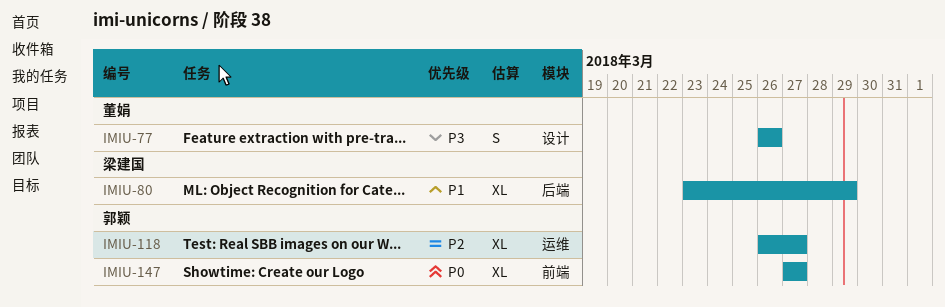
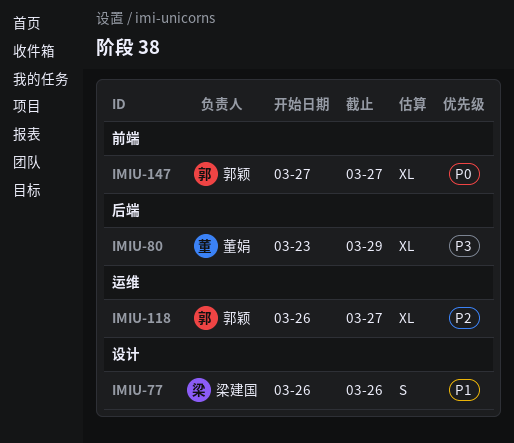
IMIU-77, owner: 董娟 -> 梁建国
IMIU-77, priority: P3 -> P1
IMIU-80, owner: 梁建国 -> 董娟
IMIU-80, priority: P1 -> P3

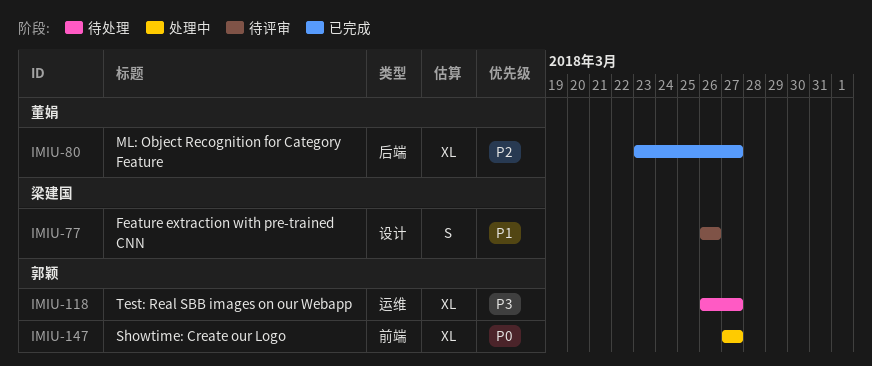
IMIU-80, priority: P3 -> P2
IMIU-80, due: Mar 29 -> Mar 27
IMIU-118, priority: P2 -> P3

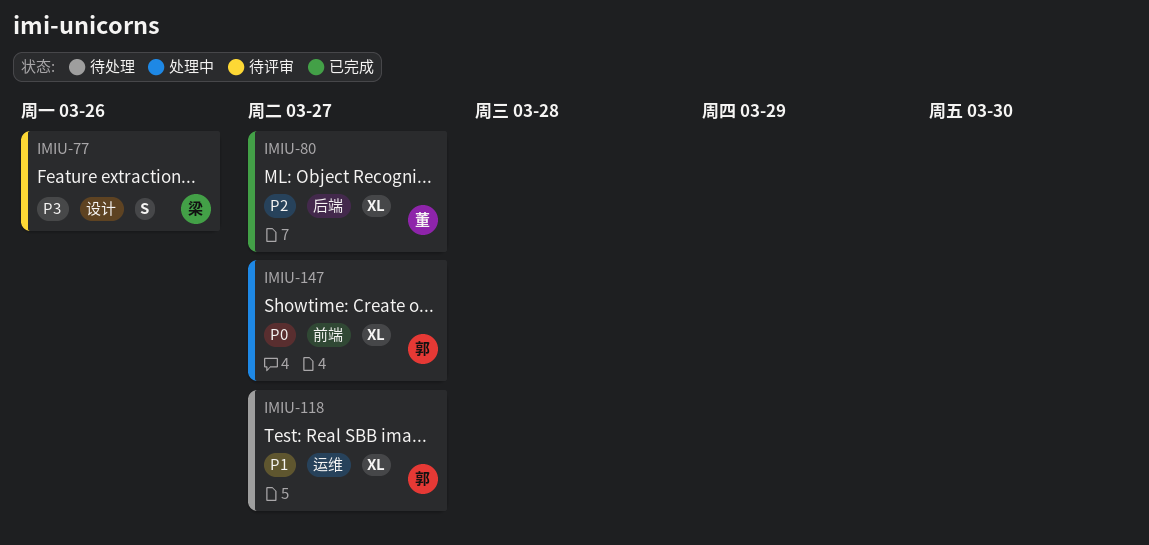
IMIU-77, priority: P1 -> P3
IMIU-118, priority: P3 -> P1

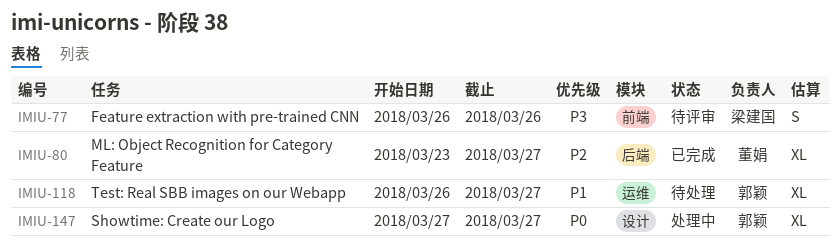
IMIU-77, label: 设计 -> 前端
IMIU-147, label: 前端 -> 设计

